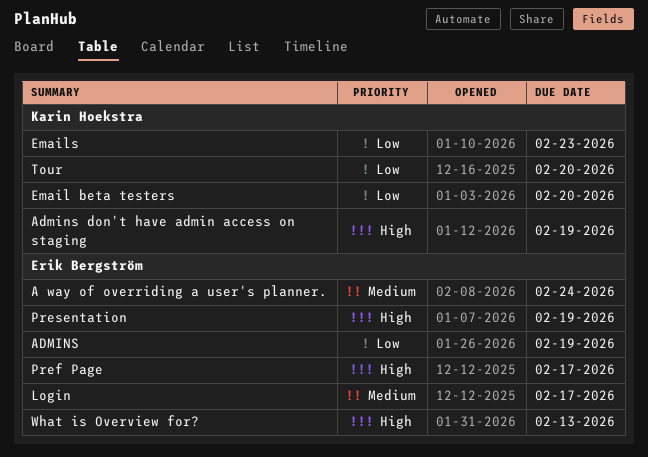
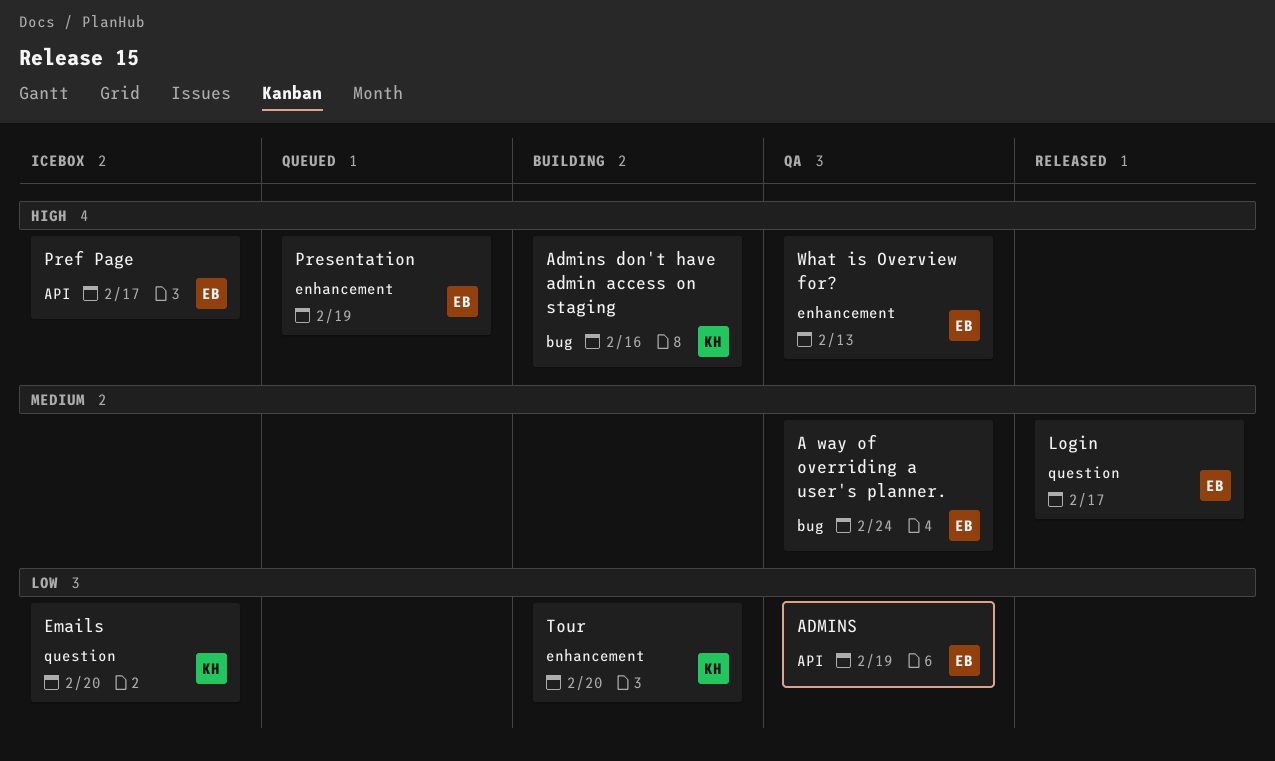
Admins don't have admin access on staging, due: Feb 19 -> Feb 16
Email beta testers: present -> none
Emails, due: Feb 23 -> Feb 20

